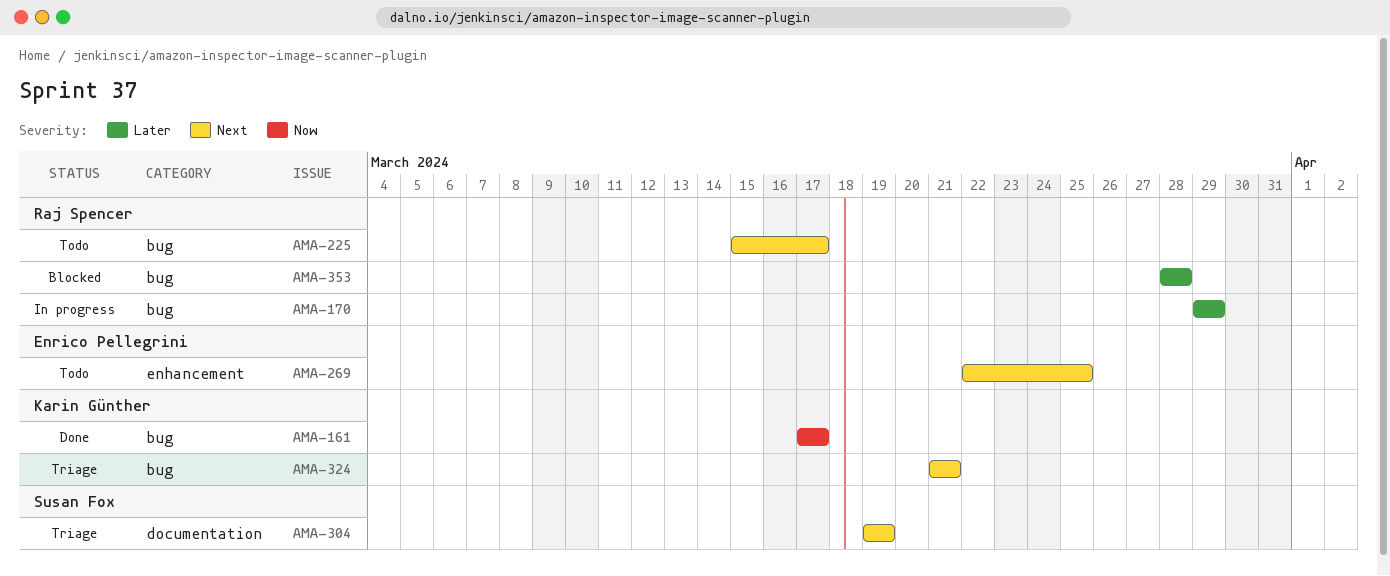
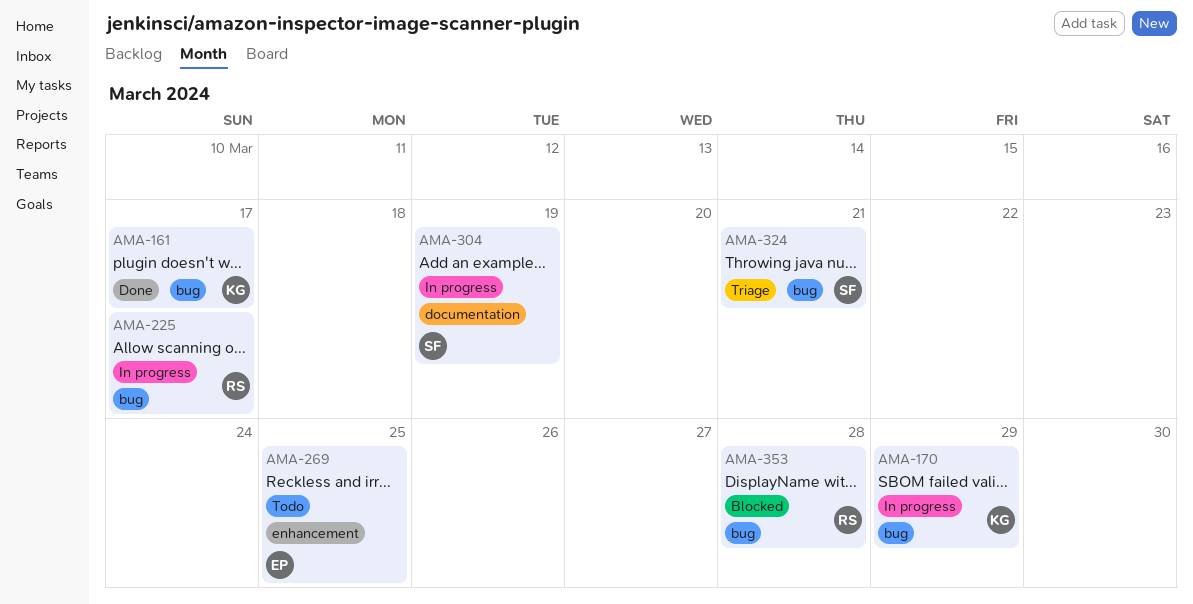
AMA-170, owner: Raj Spencer -> Karin Günther
AMA-225, status: Todo -> In progress
AMA-304, status: Triage -> In progress
AMA-324, owner: Karin Günther -> Susan Fox

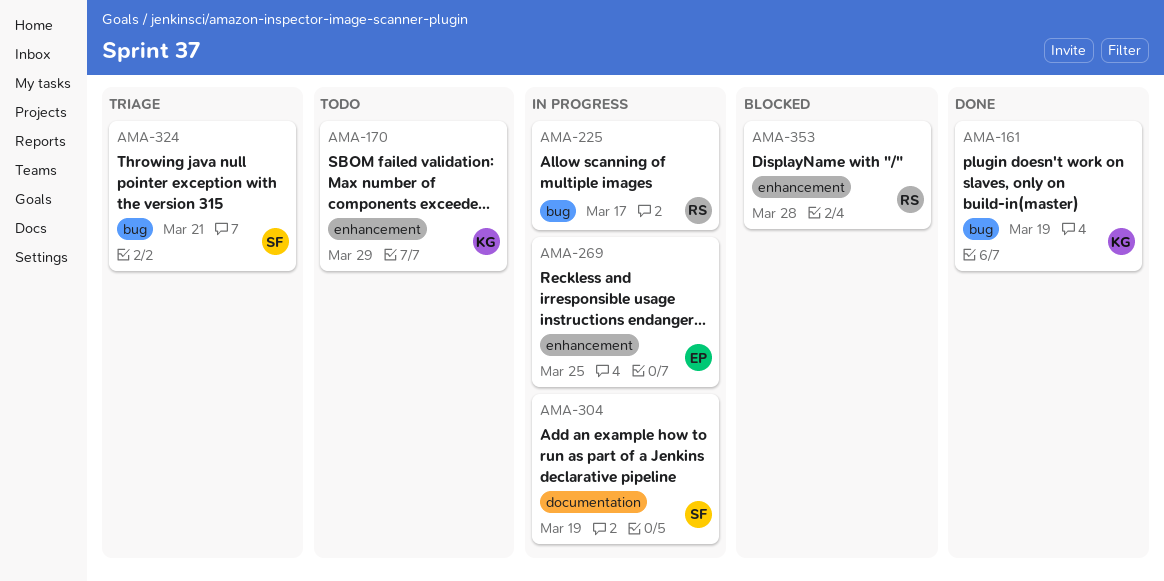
AMA-161, due: Mar 17 -> Mar 19
AMA-170, status: In progress -> Todo
AMA-170, label: bug -> enhancement
AMA-269, status: Todo -> In progress
AMA-353, label: bug -> enhancement

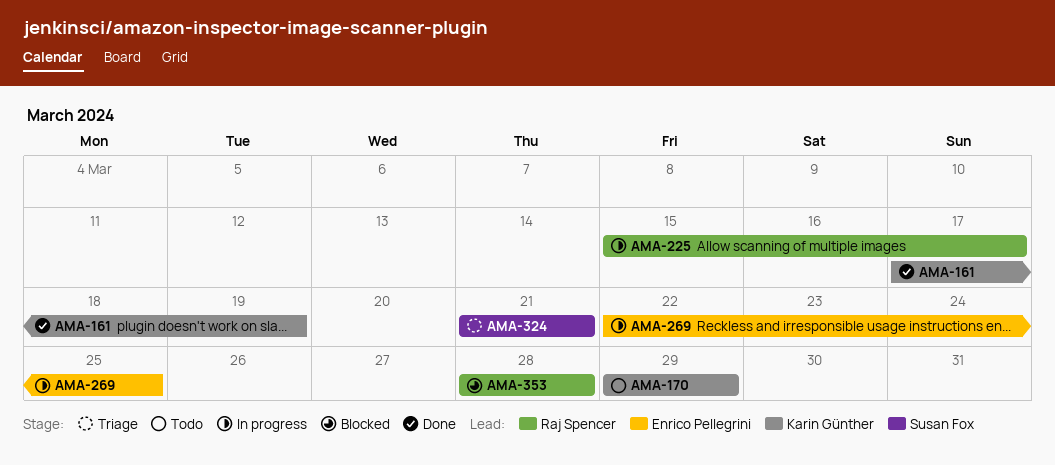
AMA-304: present -> none

